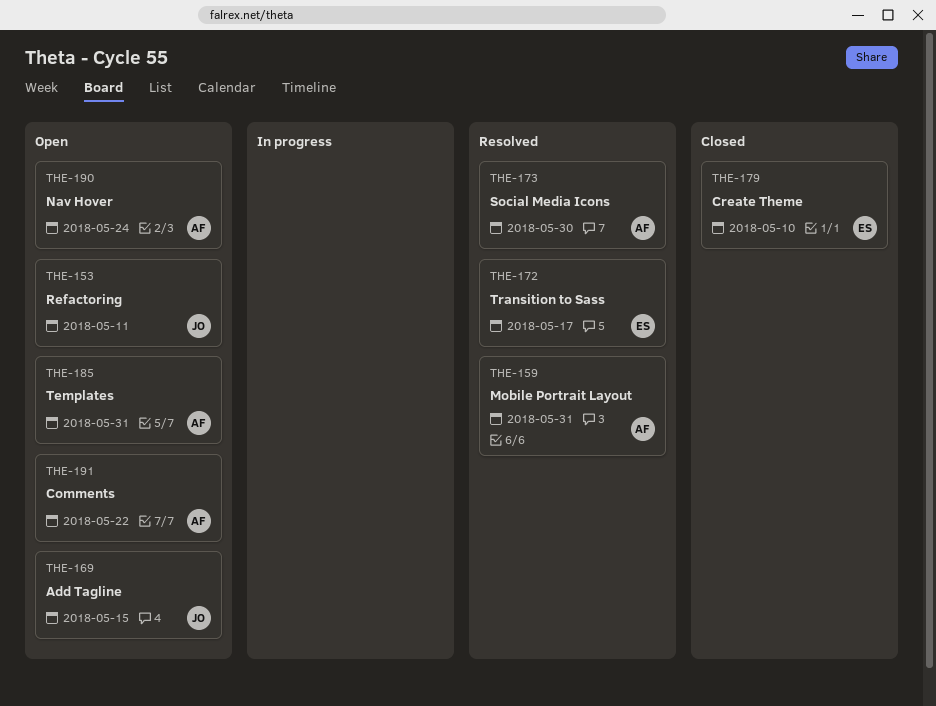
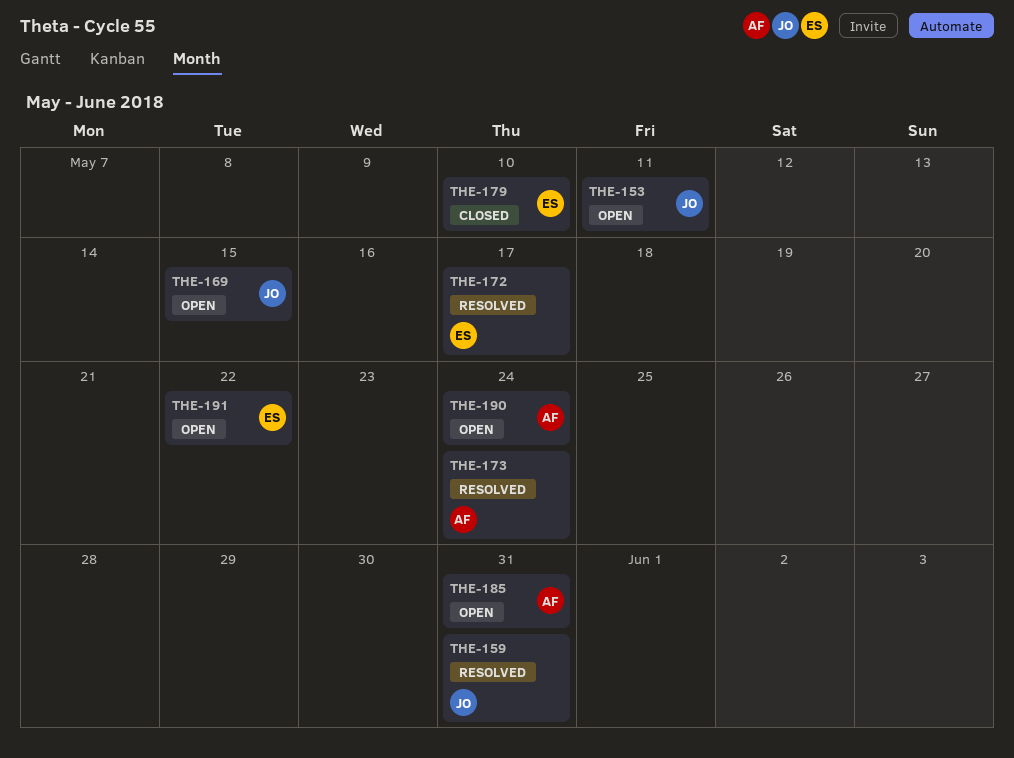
THE-159, owner: AF -> JO
THE-173, due: May 30 -> May 24
THE-191, owner: AF -> ES

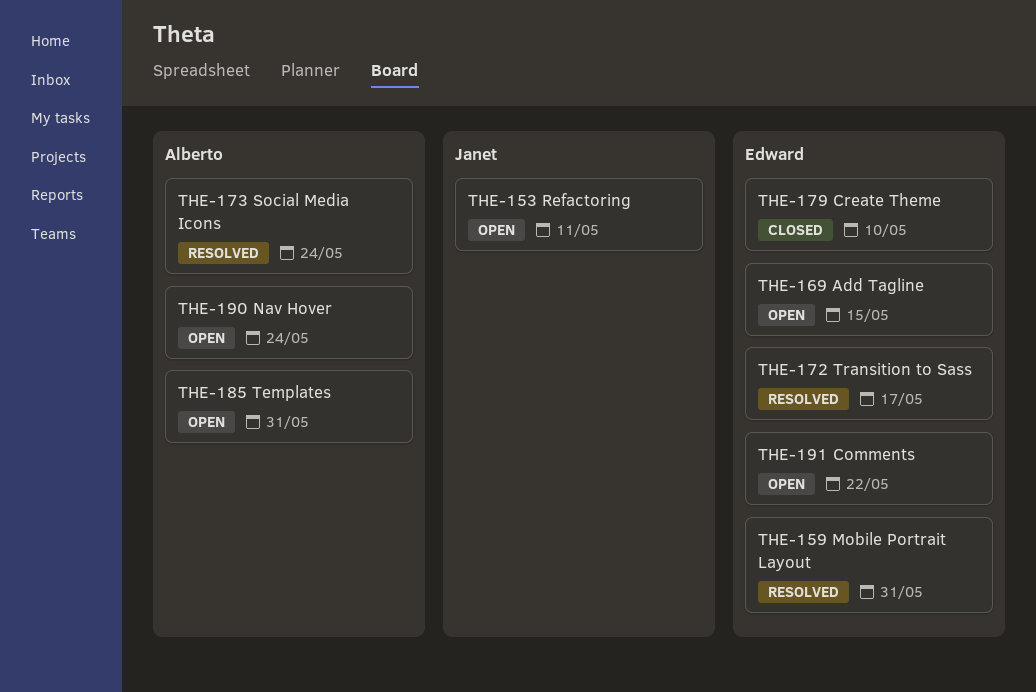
THE-159, owner: Janet -> Edward
THE-169, owner: Janet -> Edward

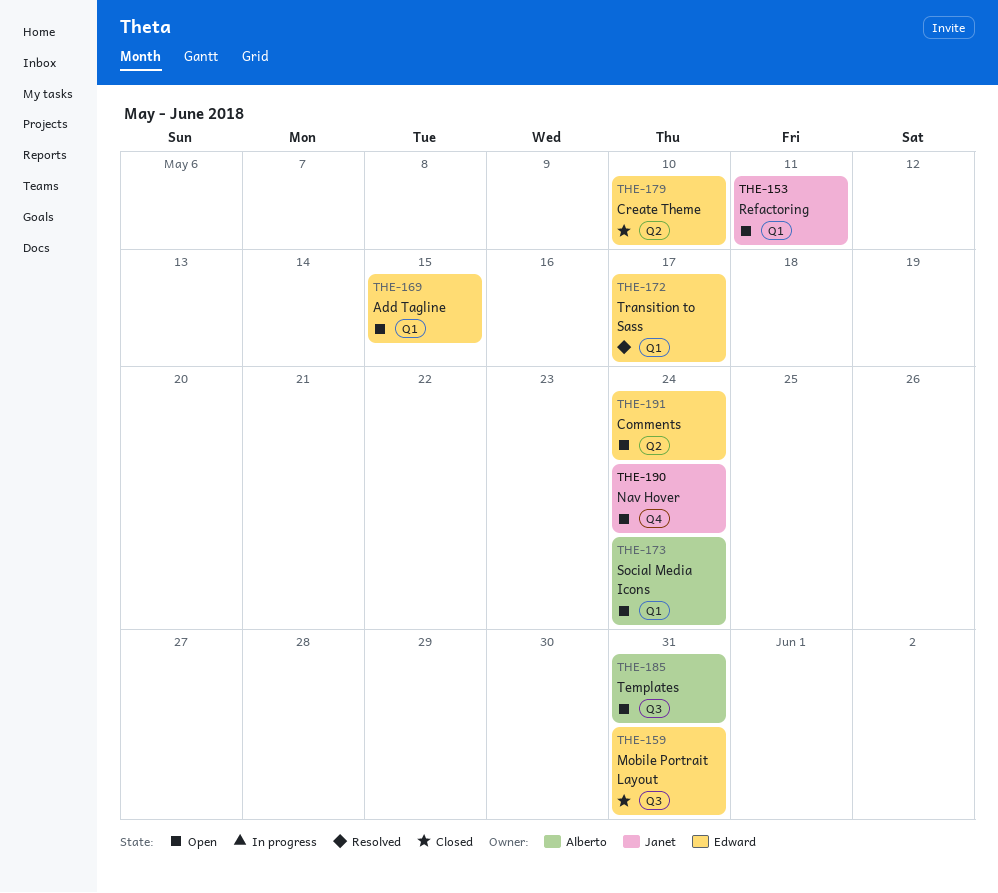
THE-159, status: Resolved -> Closed
THE-173, status: Resolved -> Open
THE-190, owner: Alberto -> Janet
THE-191, due: May 22 -> May 24

